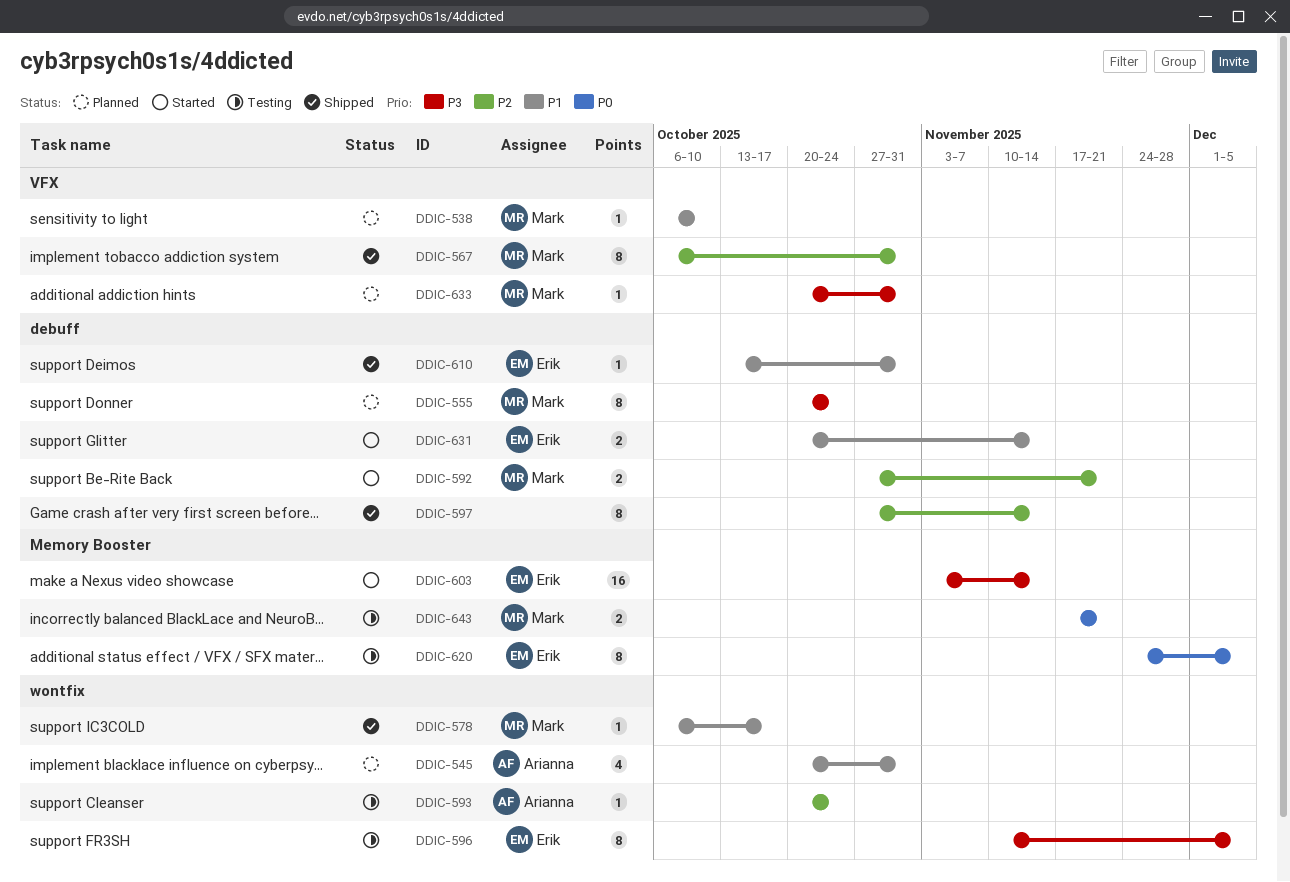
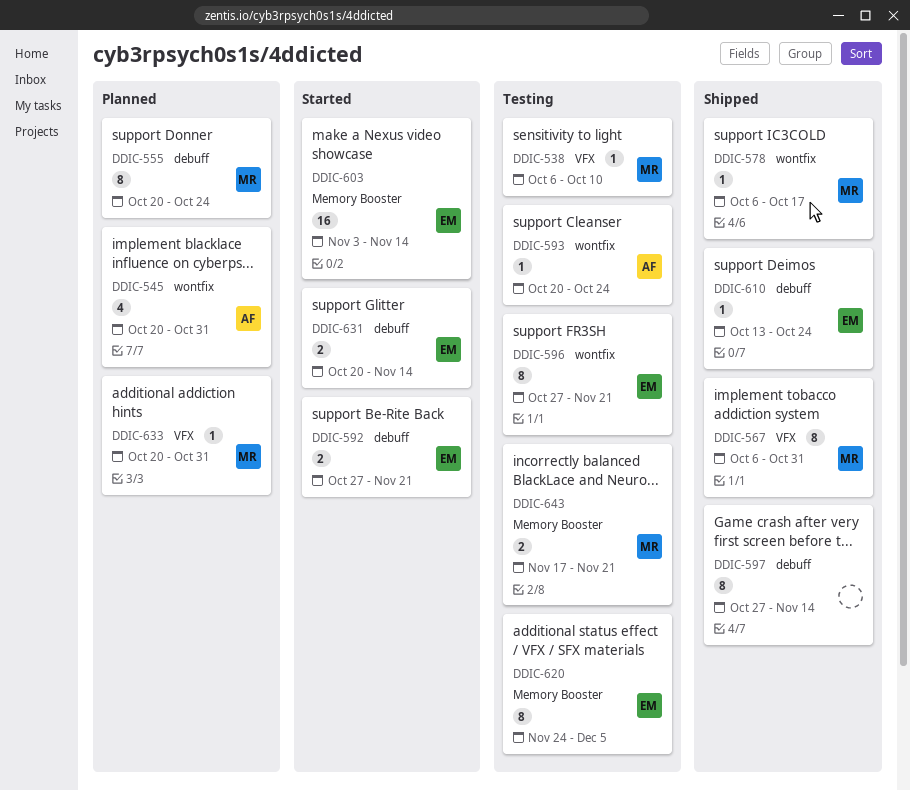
DDIC-538, status: Planned -> Testing
DDIC-592, owner: Mark -> Erik
DDIC-596, start: Nov 10 -> Oct 27
DDIC-596, due: Dec 5 -> Nov 21
DDIC-610, due: Oct 31 -> Oct 24

